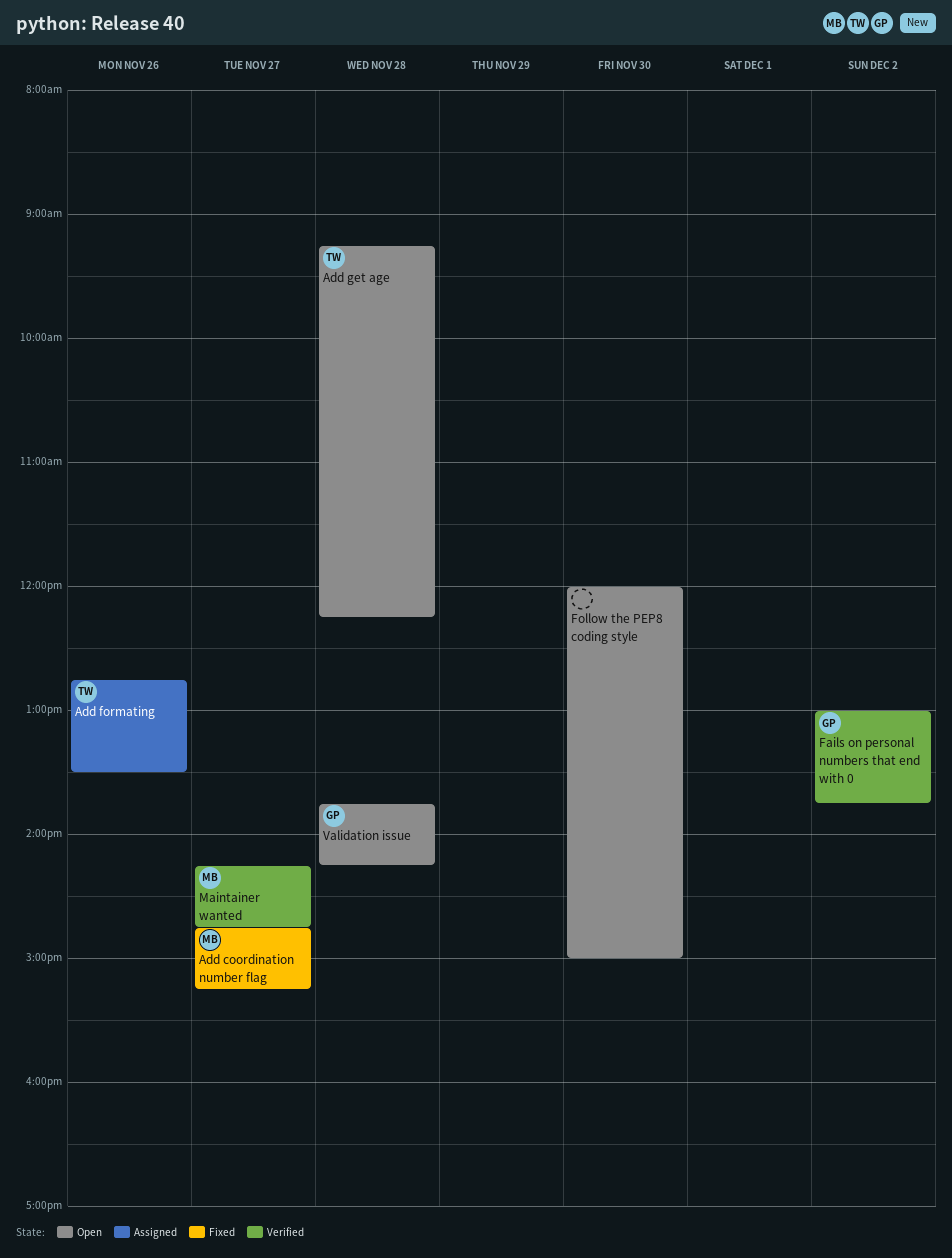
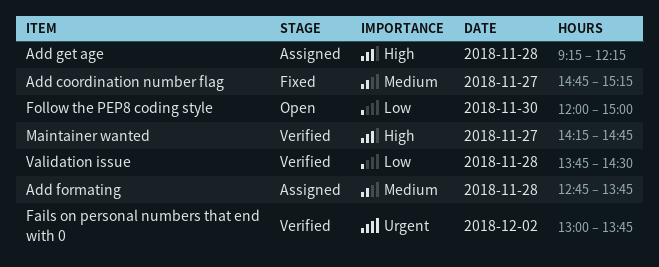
Add formating, day: Nov 26 -> Nov 28
Add formating, ends: 13:30 -> 13:45
Add get age, status: Open -> Assigned
Validation issue, status: Open -> Verified
Validation issue, ends: 14:15 -> 14:30

